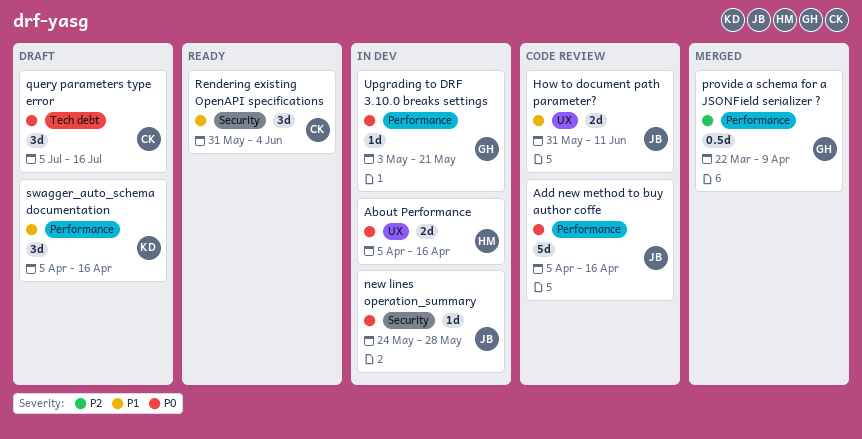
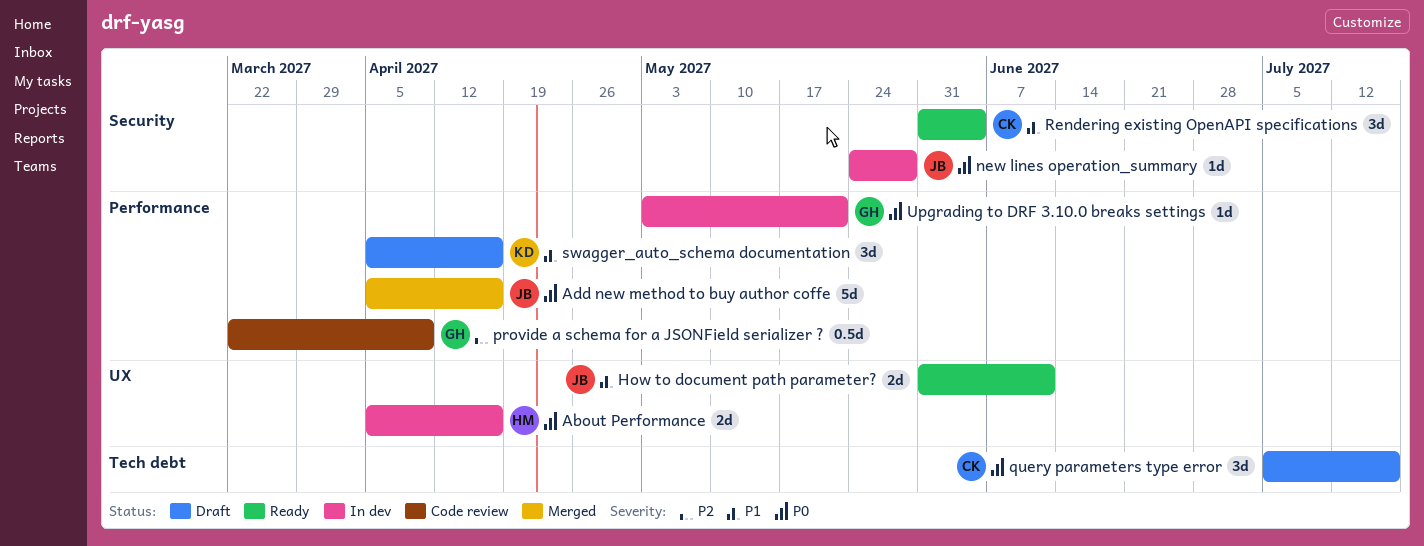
Add new method to buy author coffe, status: Code review -> Merged
How to document path parameter?, status: Code review -> Ready
provide a schema for a JSONField serializer ?, status: Merged -> Code review

